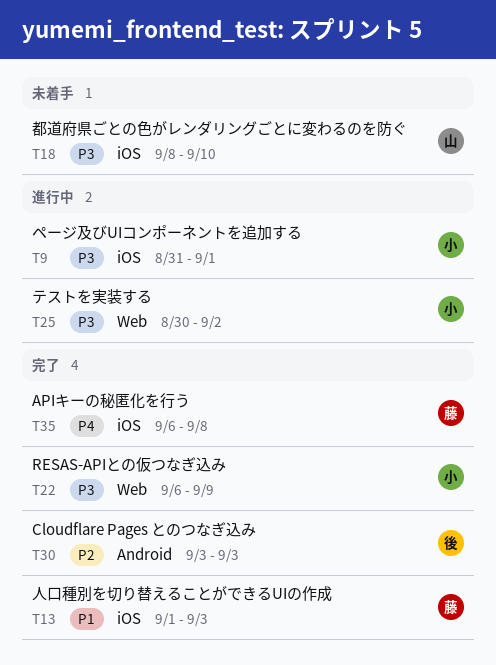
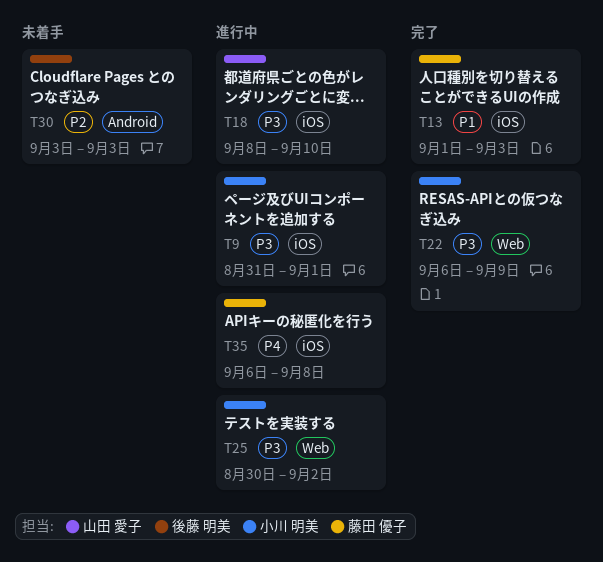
T18, status: 未着手 -> 進行中
T30, status: 完了 -> 未着手
T35, status: 完了 -> 進行中

